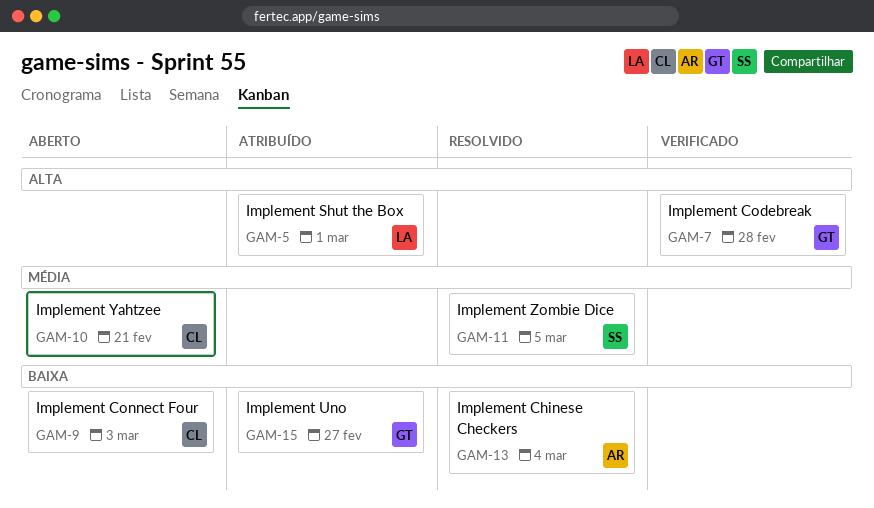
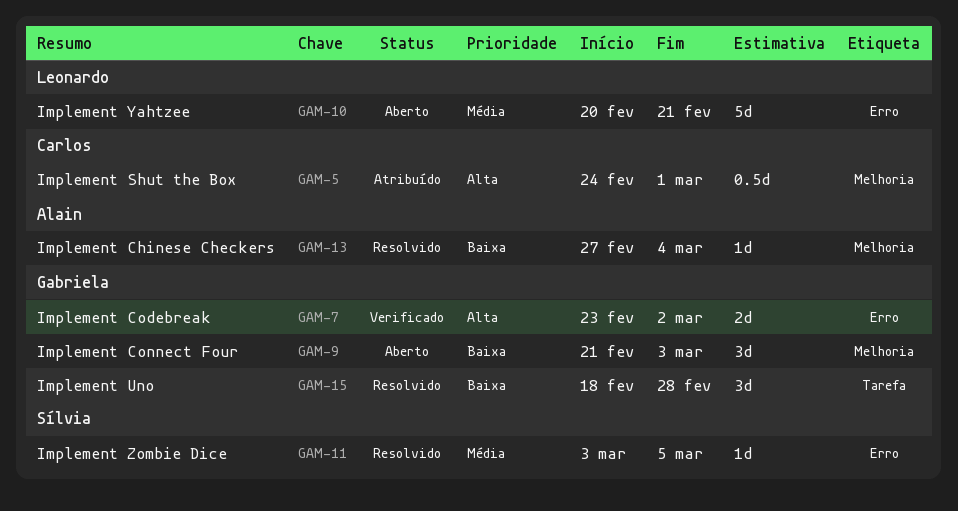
GAM-5, owner: Leonardo -> Carlos
GAM-7, due: Feb 28 -> Mar 2
GAM-9, owner: Carlos -> Gabriela
GAM-10, owner: Carlos -> Leonardo
GAM-15, status: Atribuído -> Resolvido
GAM-15, due: Feb 27 -> Feb 28

